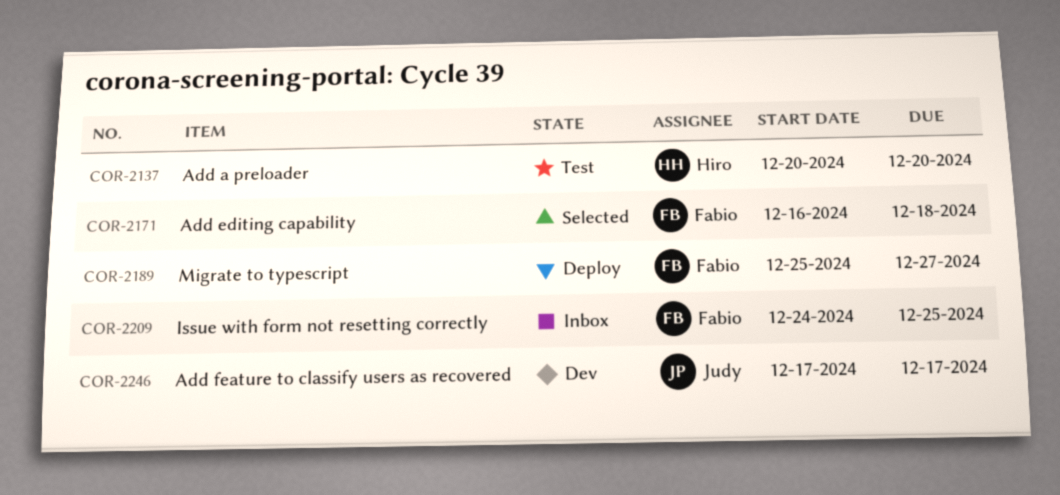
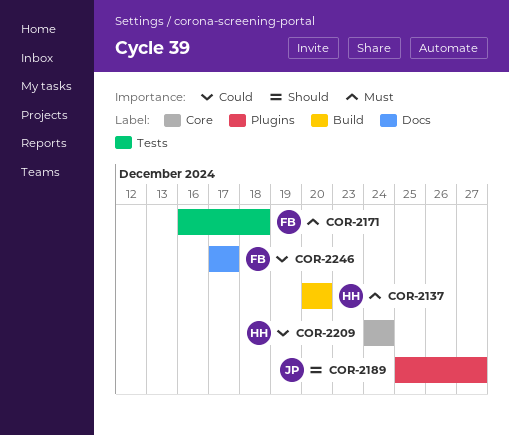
COR-2189, owner: Fabio -> Judy
COR-2209, owner: Fabio -> Hiro
COR-2209, due: Dec 25 -> Dec 24
COR-2246, owner: Judy -> Fabio

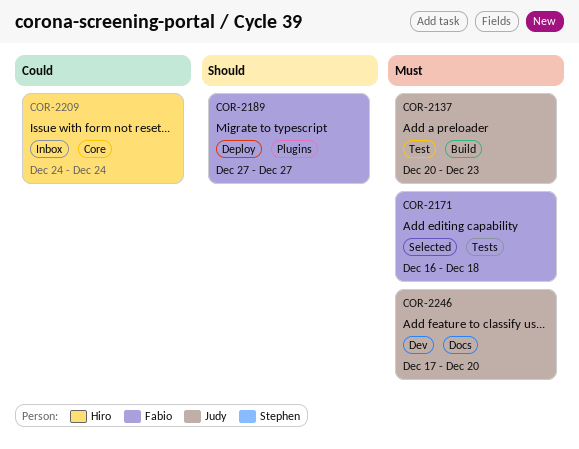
COR-2137, owner: Hiro -> Judy
COR-2137, due: Dec 20 -> Dec 23
COR-2189, owner: Judy -> Fabio
COR-2189, start: Dec 25 -> Dec 27
COR-2246, owner: Fabio -> Judy
COR-2246, priority: Could -> Must
COR-2246, due: Dec 17 -> Dec 20

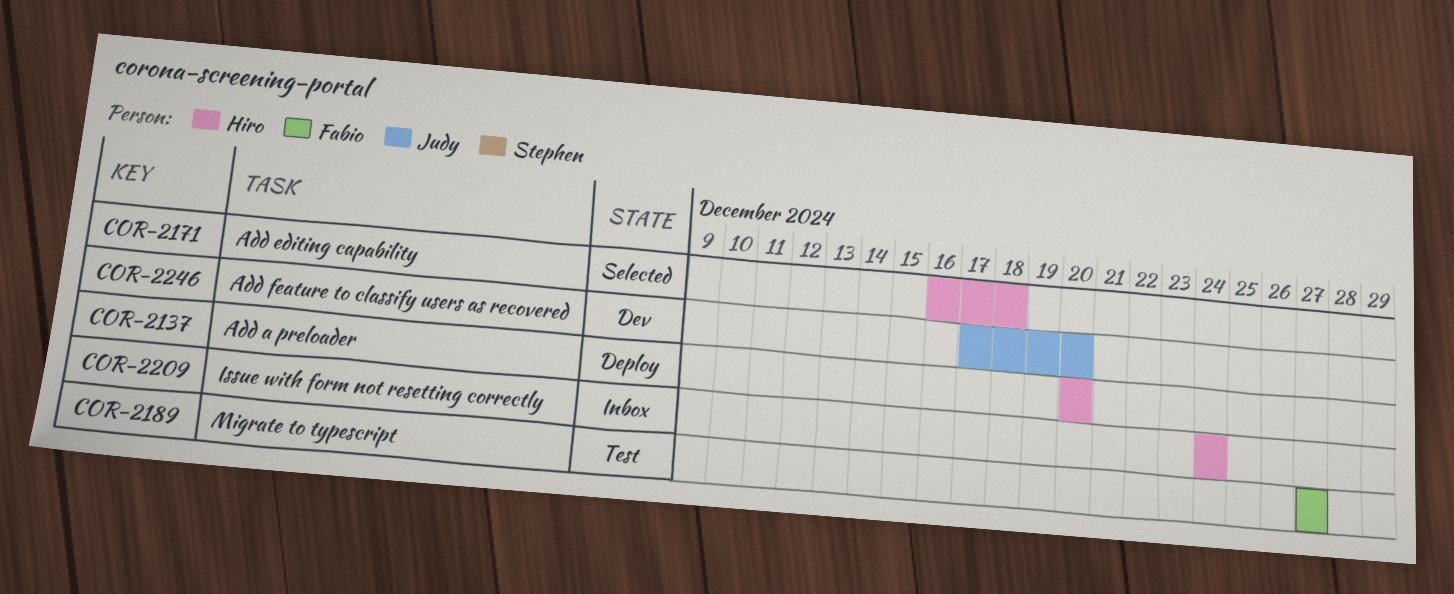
COR-2137, status: Test -> Deploy
COR-2137, owner: Judy -> Hiro
COR-2137, due: Dec 23 -> Dec 20
COR-2171, owner: Fabio -> Hiro
COR-2189, status: Deploy -> Test

